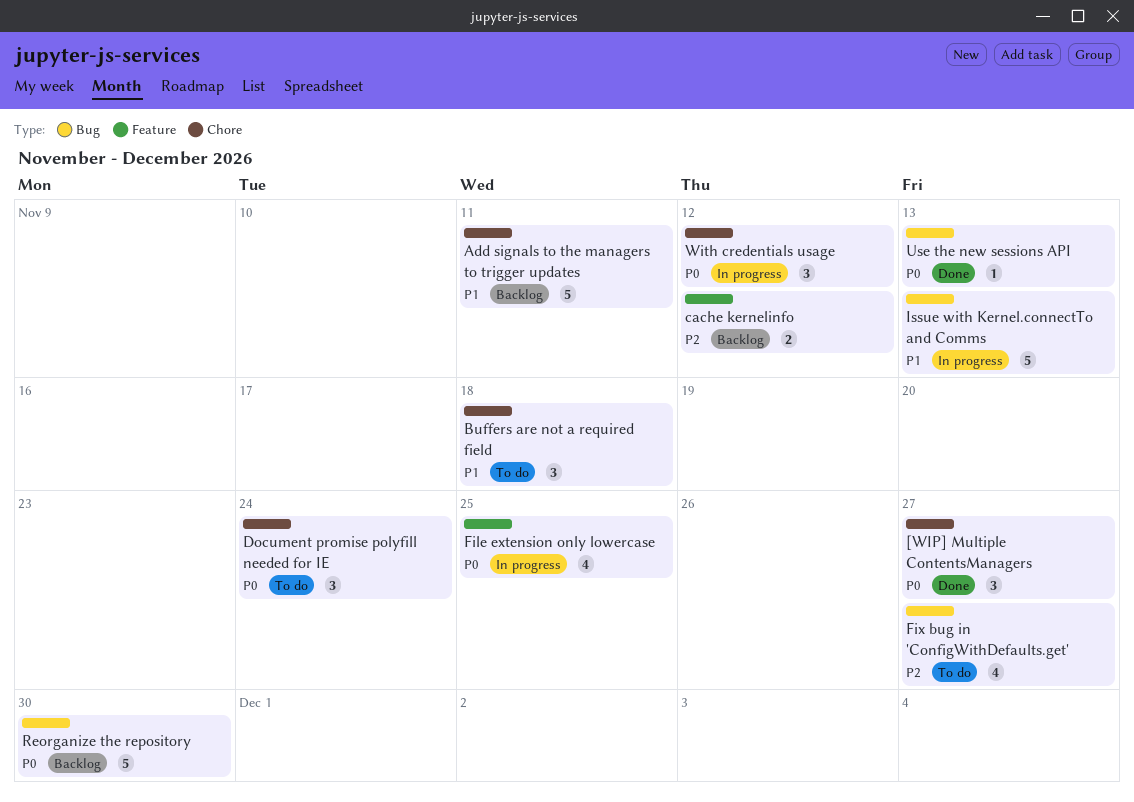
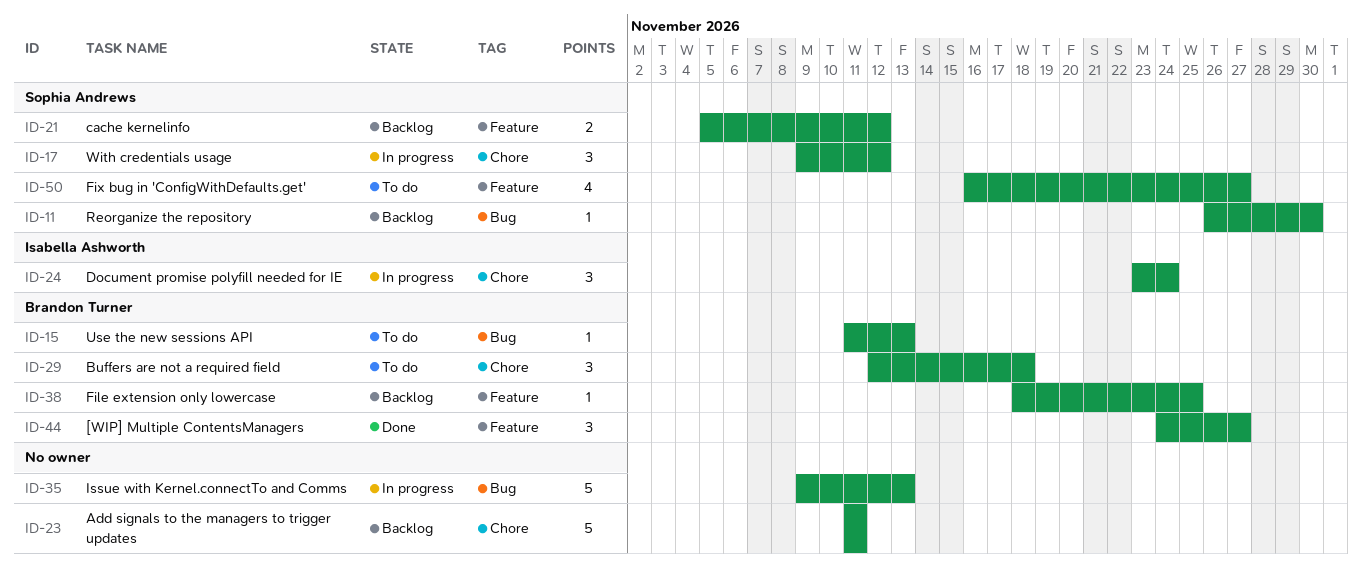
[WIP] Multiple ContentsManagers, label: Chore -> Feature
Document promise polyfill needed for IE, status: To do -> In progress
File extension only lowercase, status: In progress -> Backlog
File extension only lowercase, estimate: 4 -> 1
Fix bug in 'ConfigWithDefaults.get', label: Bug -> Feature
Reorganize the repository, estimate: 5 -> 1
Use the new sessions API, status: Done -> To do

